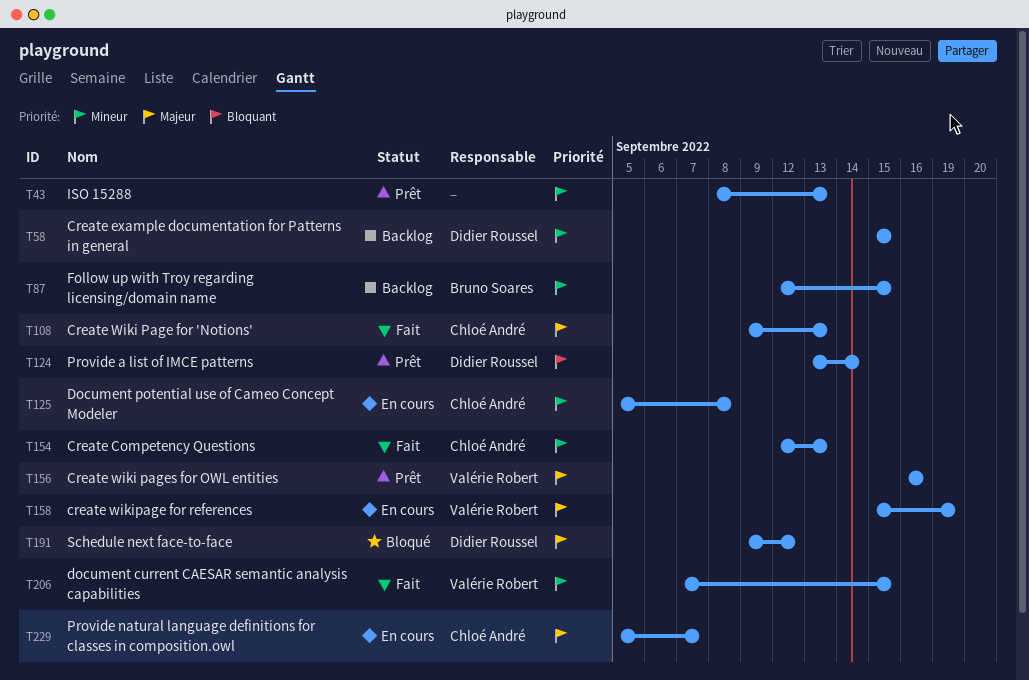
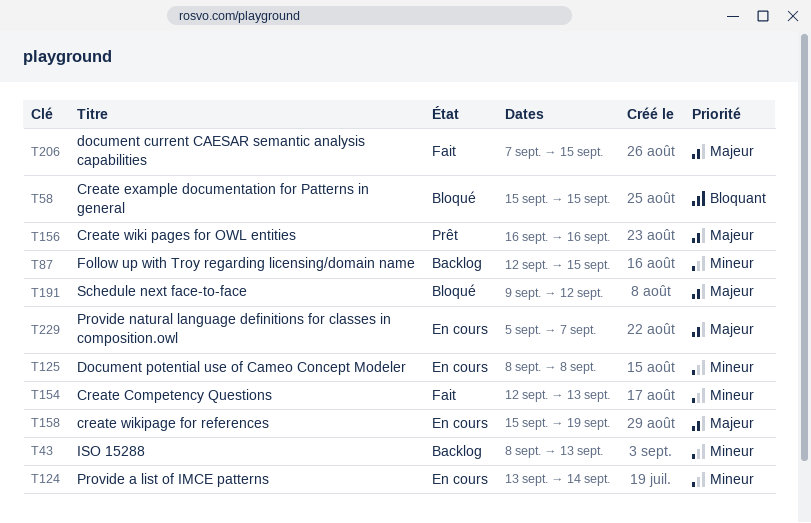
T43, status: Prêt -> Backlog
T58, status: Backlog -> Bloqué
T58, priority: Mineur -> Bloquant
T108: present -> none
T124, status: Prêt -> En cours
T124, priority: Bloquant -> Mineur
T125, start: Sep 5 -> Sep 8
T206, priority: Mineur -> Majeur

